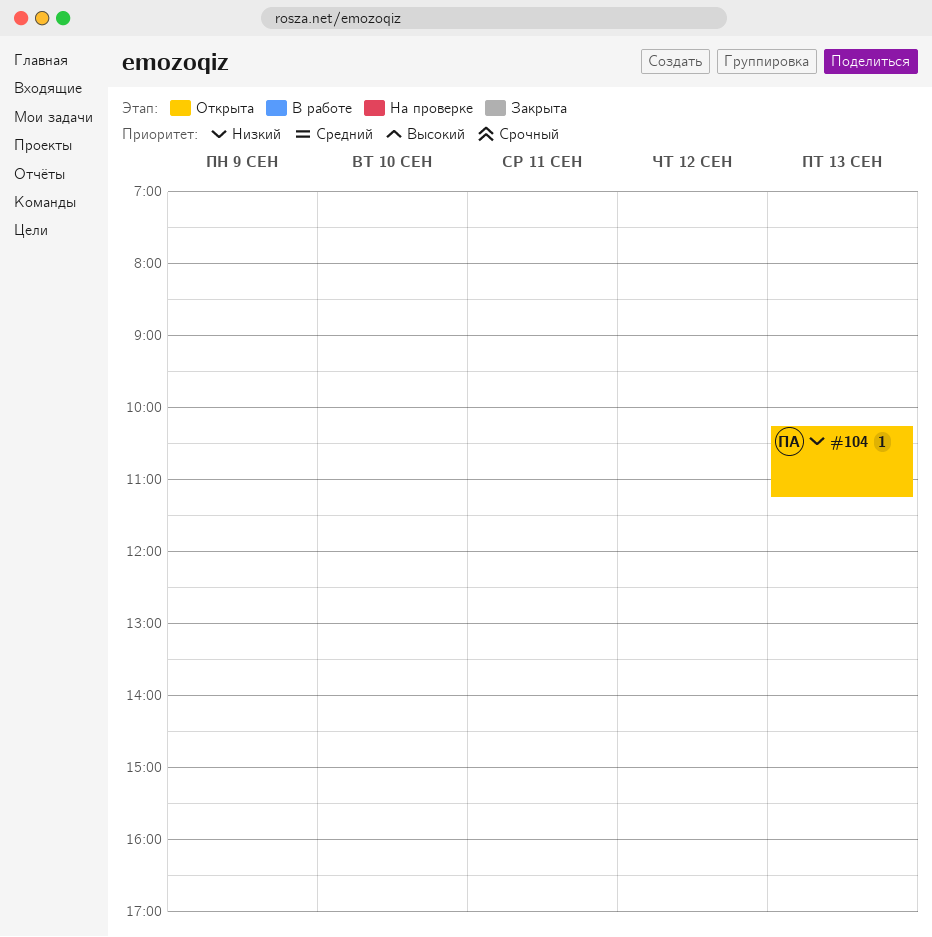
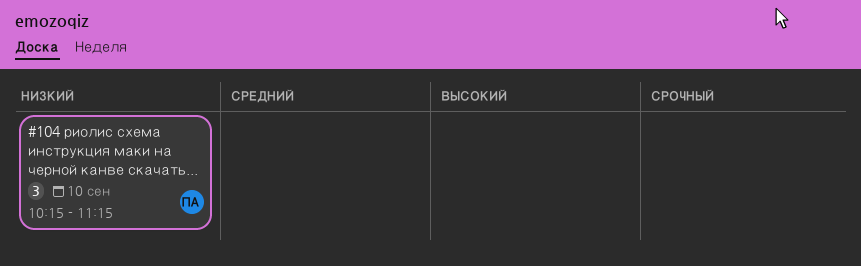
#104, estimate: 1 -> 3
#104, day: Sep 13 -> Sep 10

